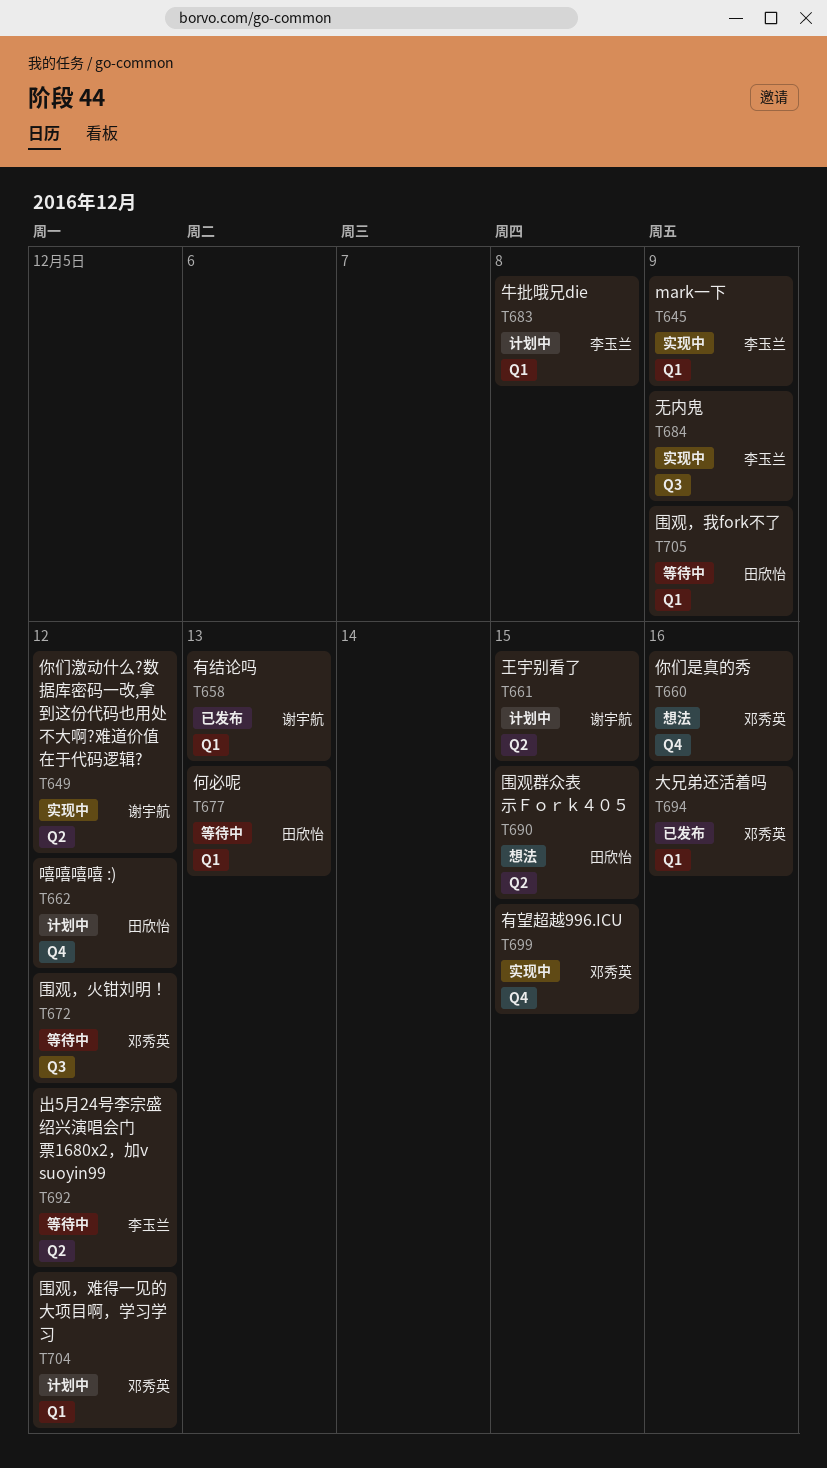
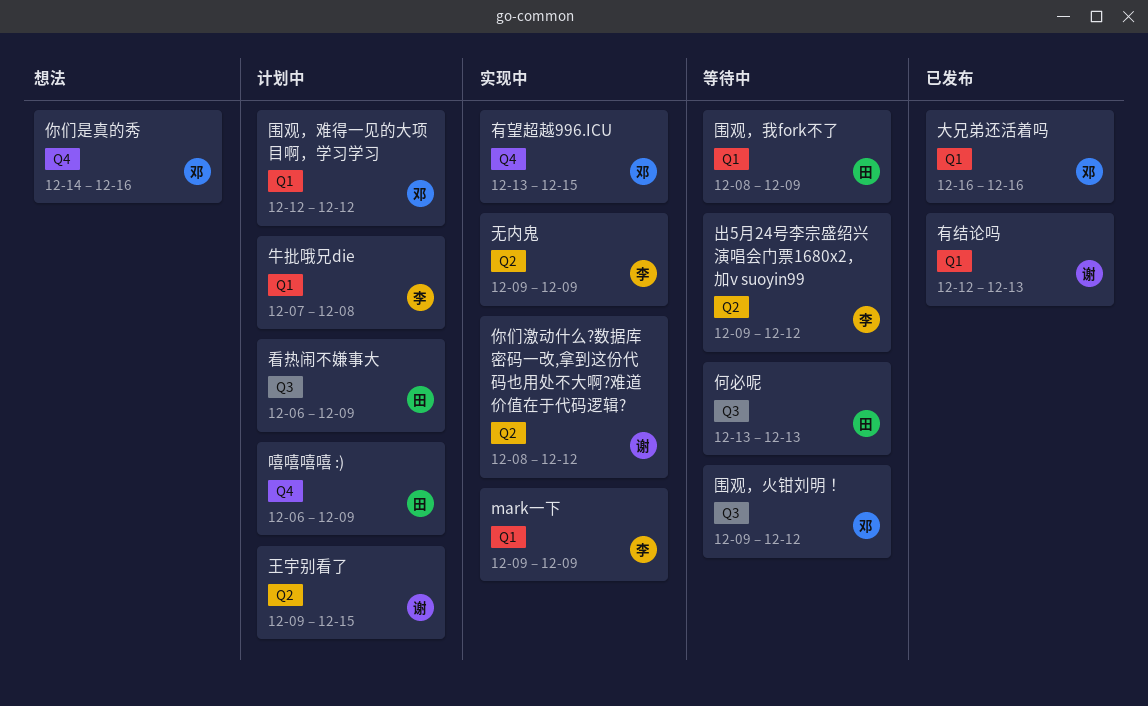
何必呢, label: Q1 -> Q3
嘻嘻嘻嘻 :), due: Dec 12 -> Dec 9
围观群众表示Ｆｏｒｋ４０５: present -> none
无内鬼, label: Q3 -> Q2
看热闹不嫌事大: none -> present

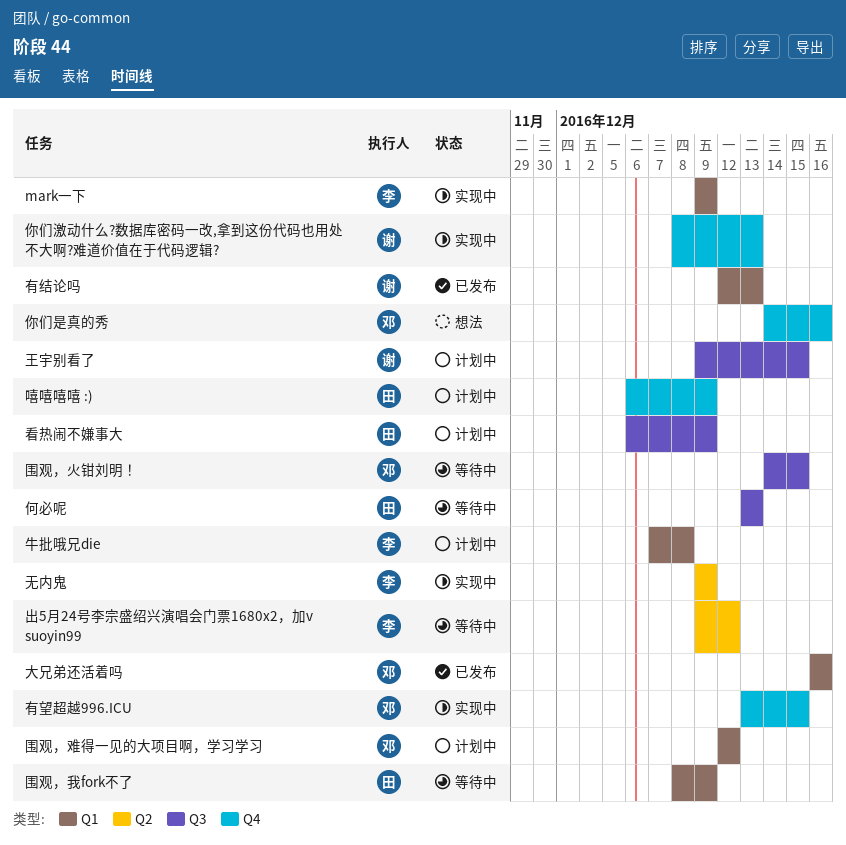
你们激动什么?数据库密码一改,拿到这份代码也用处不大啊?难道价值在于代码逻辑?, label: Q2 -> Q4
你们激动什么?数据库密码一改,拿到这份代码也用处不大啊?难道价值在于代码逻辑?, due: Dec 12 -> Dec 13
围观，火钳刘明！, start: Dec 9 -> Dec 14
围观，火钳刘明！, due: Dec 12 -> Dec 15
王宇别看了, label: Q2 -> Q3

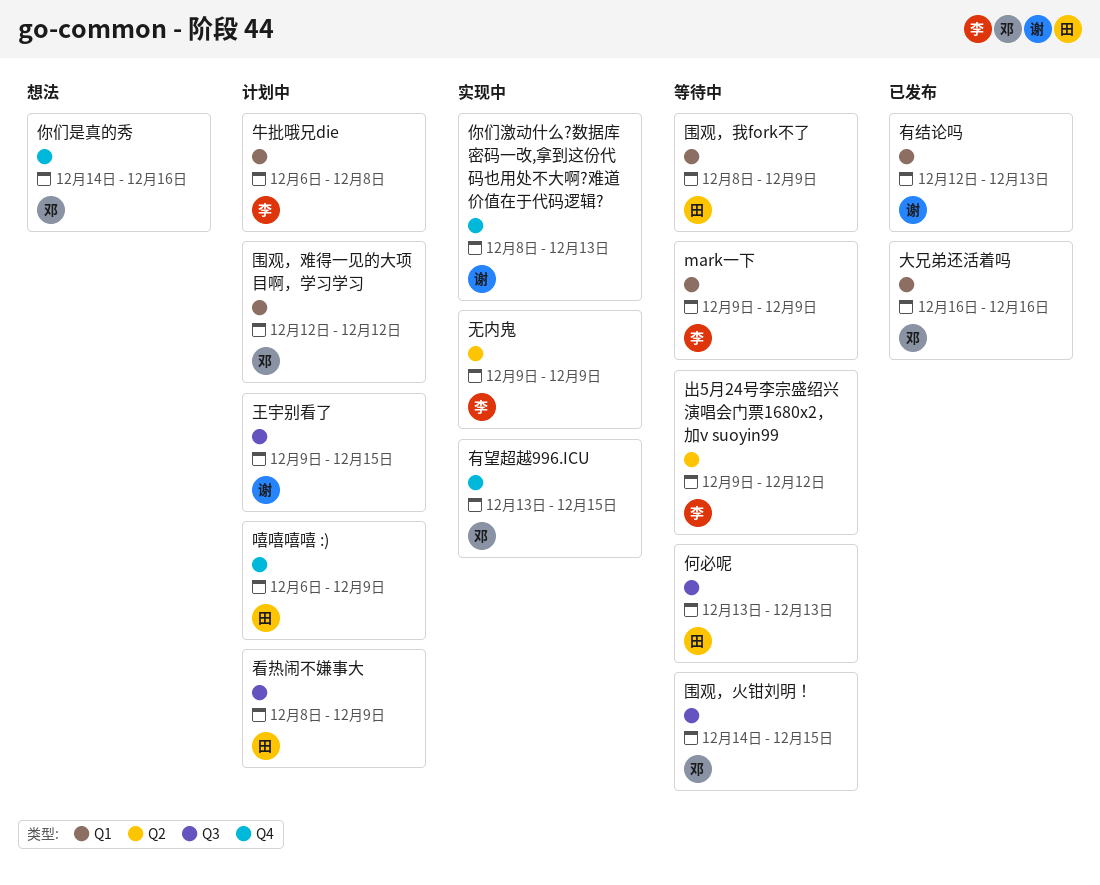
mark一下, status: 实现中 -> 等待中
牛批哦兄die, start: Dec 7 -> Dec 6
看热闹不嫌事大, start: Dec 6 -> Dec 8

